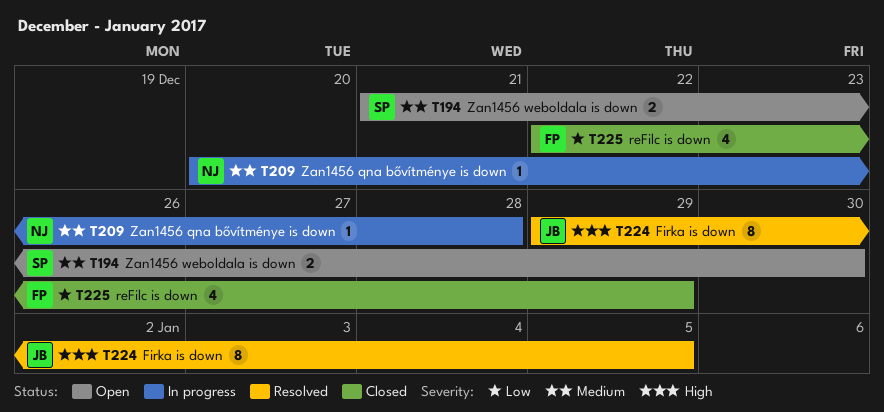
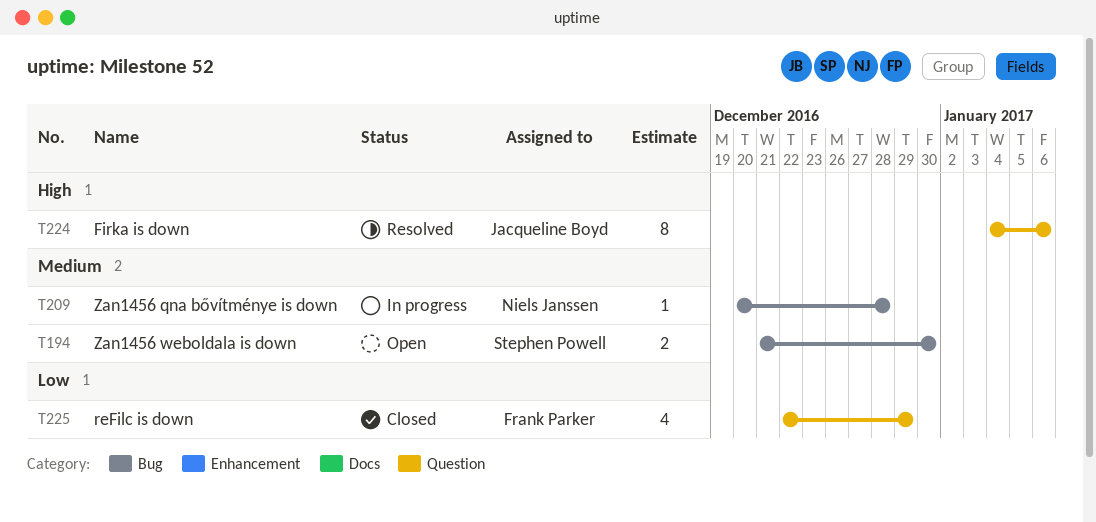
T224, start: Dec 29 -> Jan 4
T224, due: Jan 5 -> Jan 6

